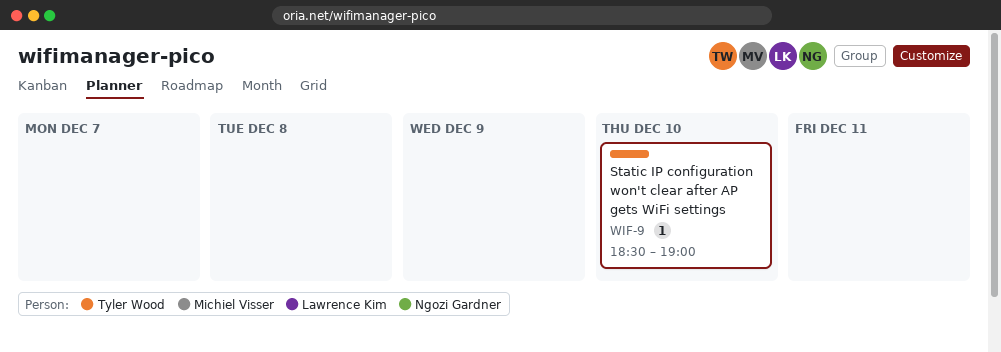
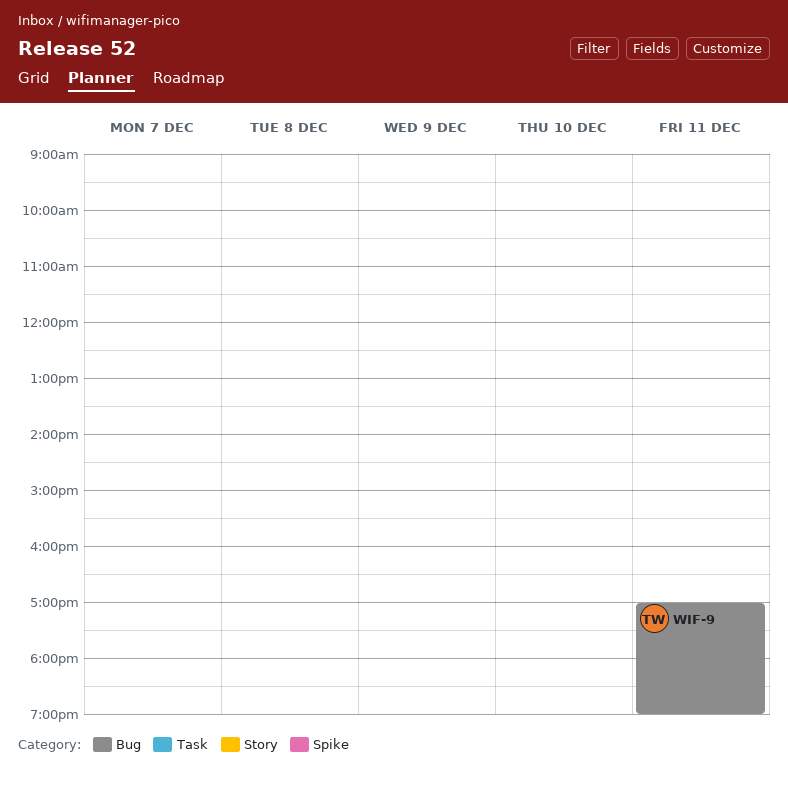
WIF-9, day: Dec 10 -> Dec 11
WIF-9, begins: 18:30 -> 17:00

